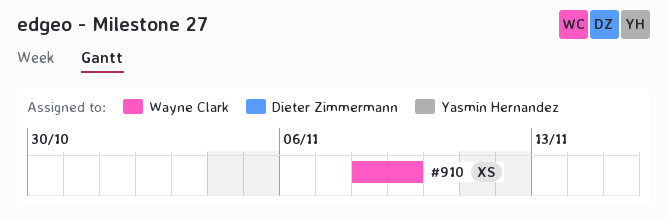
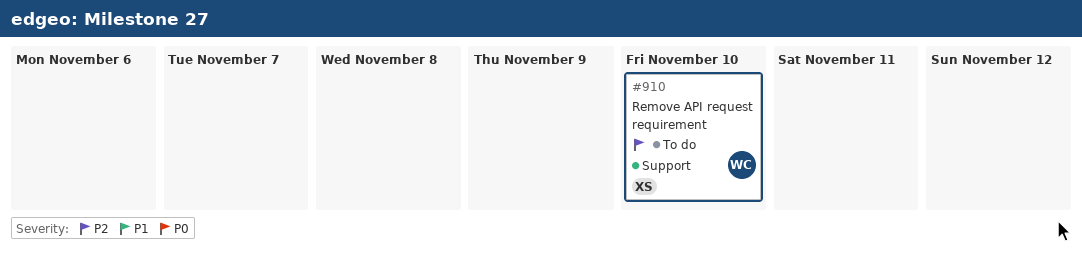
#910, due: Nov 9 -> Nov 10

